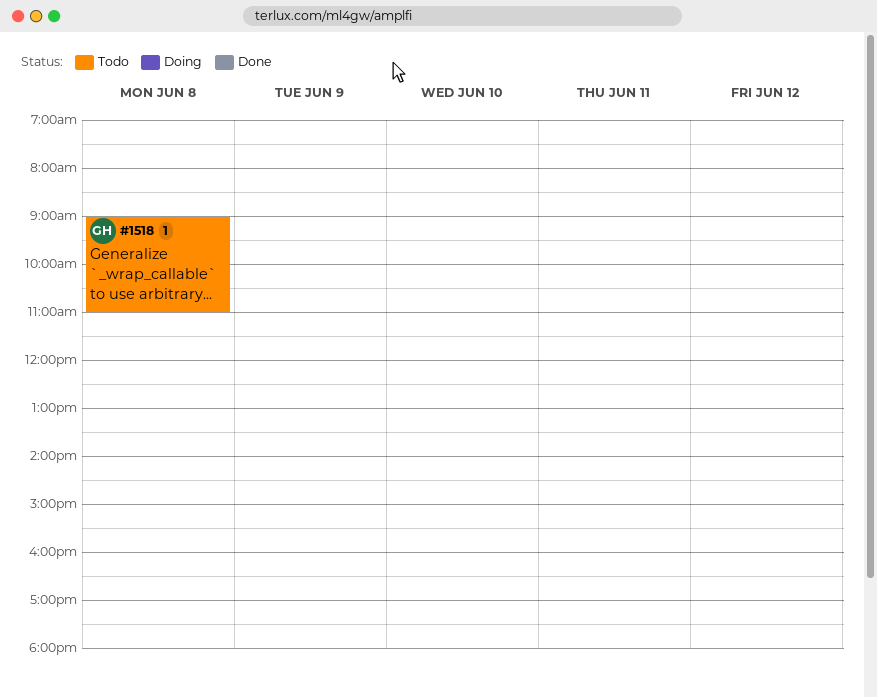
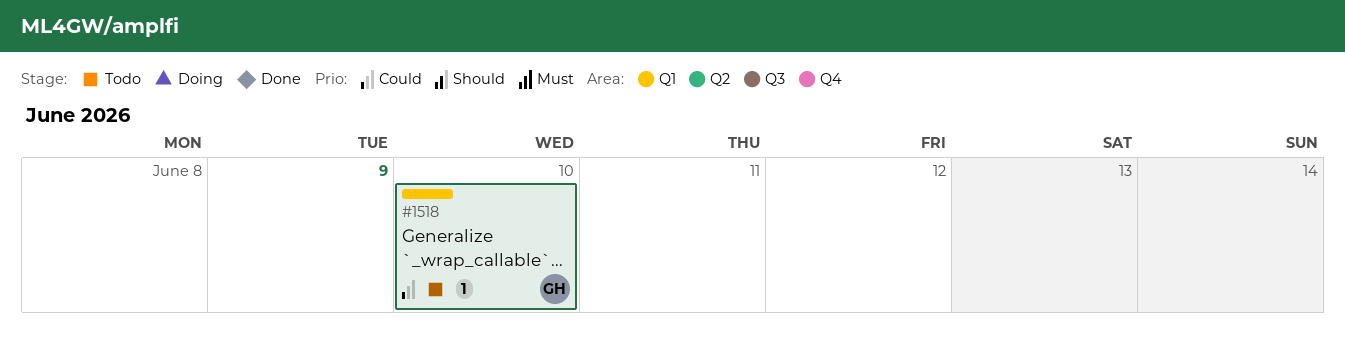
#1518, day: Jun 8 -> Jun 10

